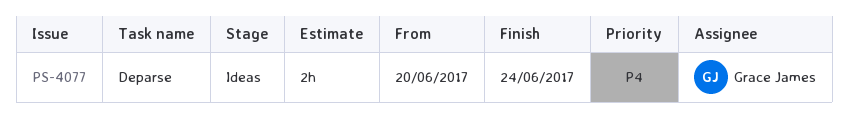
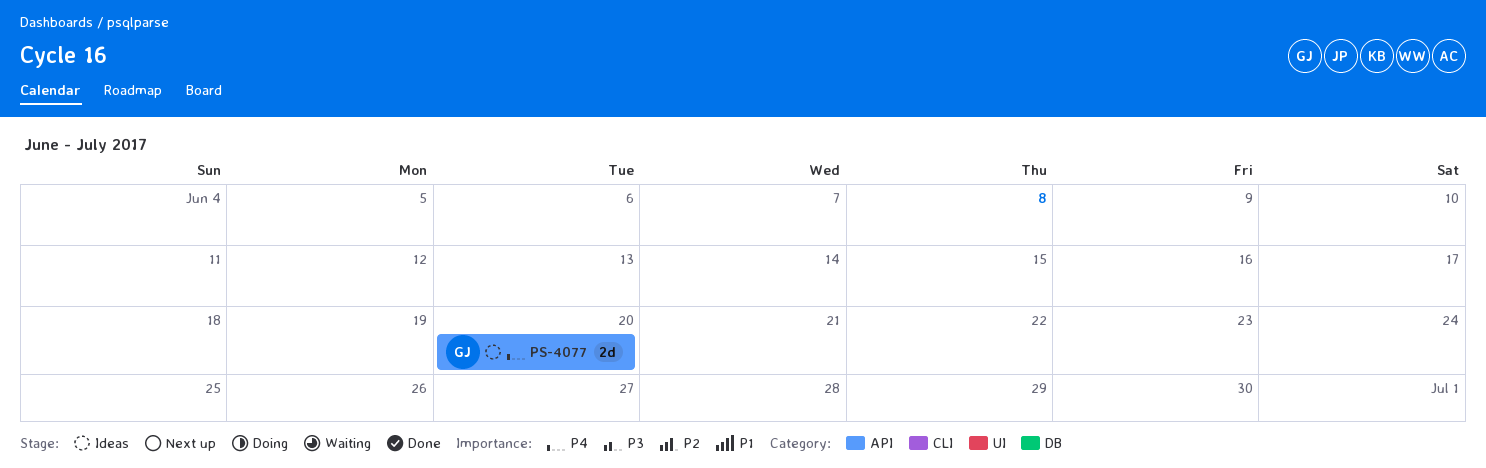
PS-4077, estimate: 2h -> 2d
PS-4077, due: Jun 24 -> Jun 20

